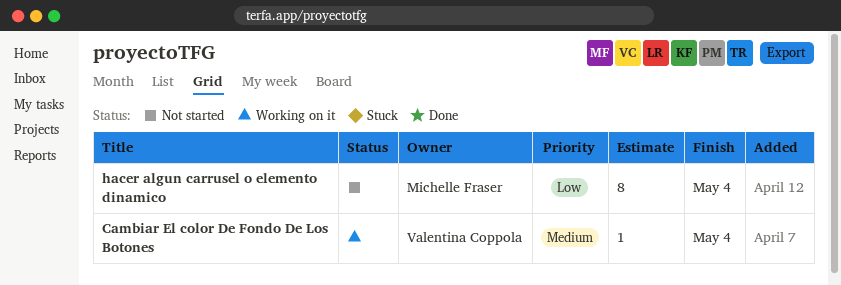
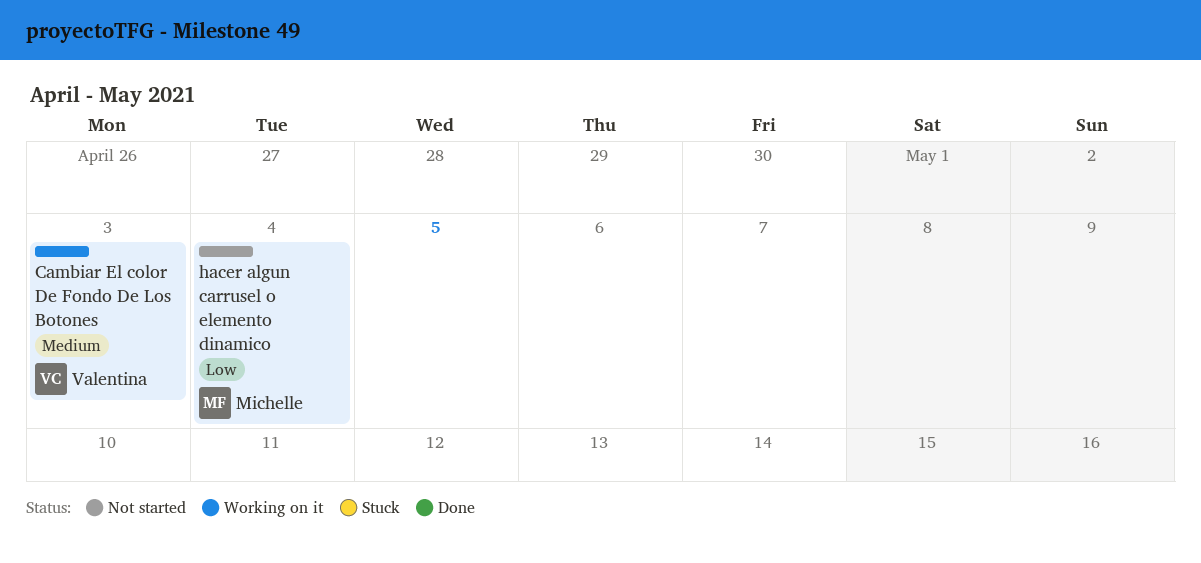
Cambiar El color De Fondo De Los Botones, due: May 4 -> May 3

